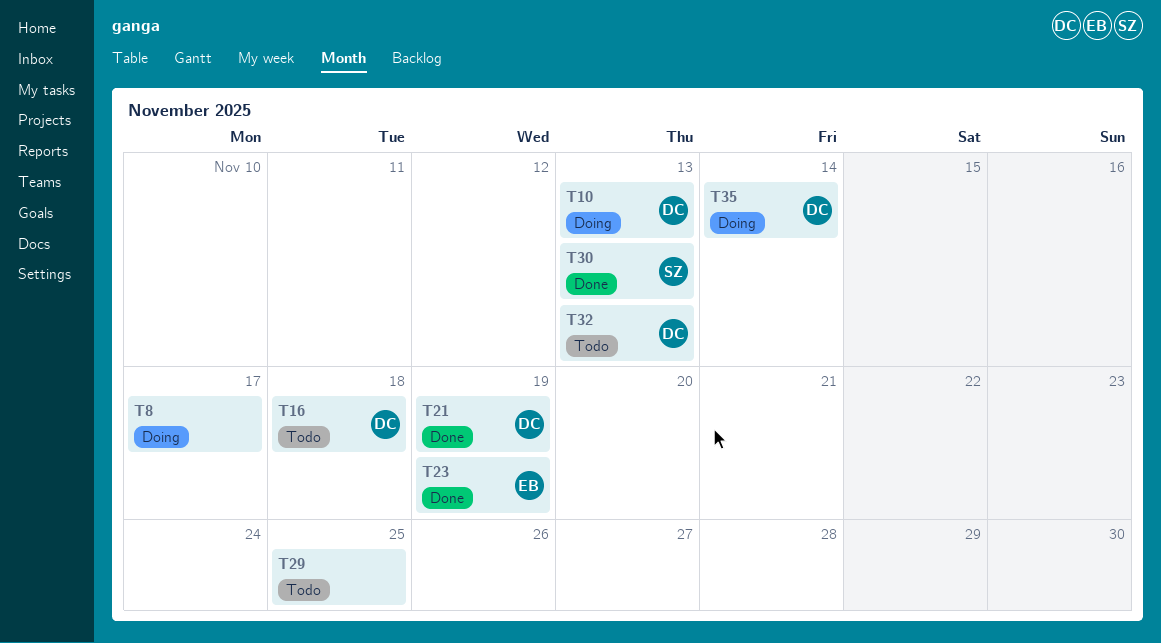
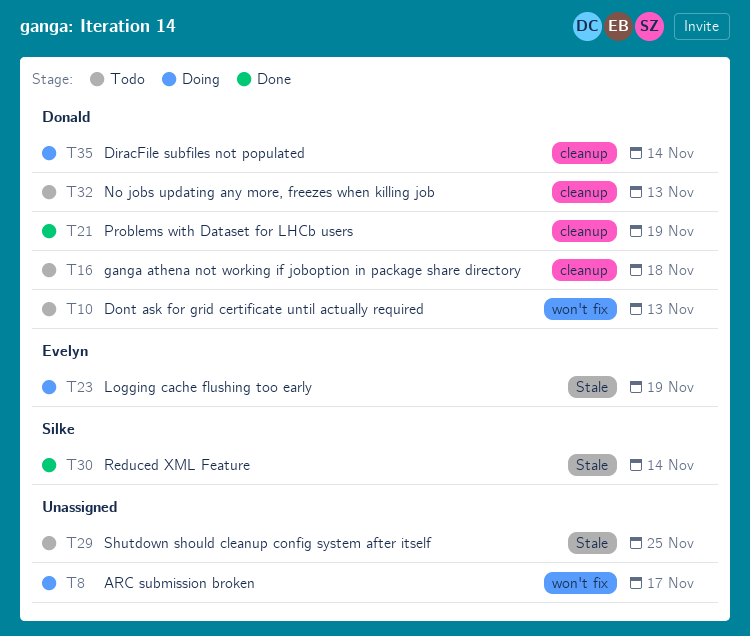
T10, status: Doing -> Todo
T23, status: Done -> Doing
T30, due: Nov 13 -> Nov 14

